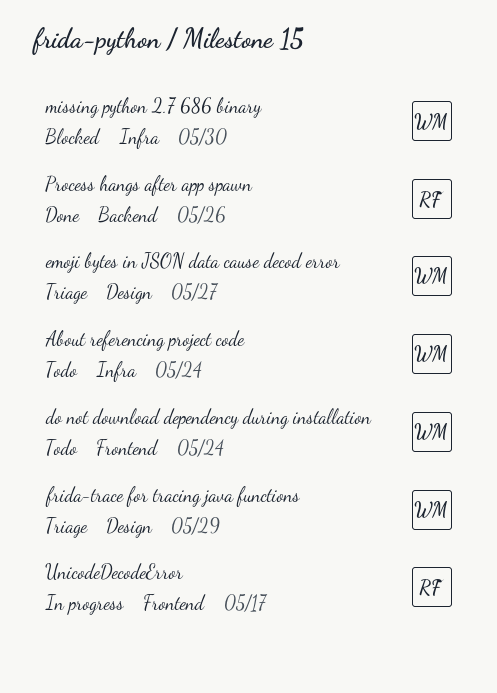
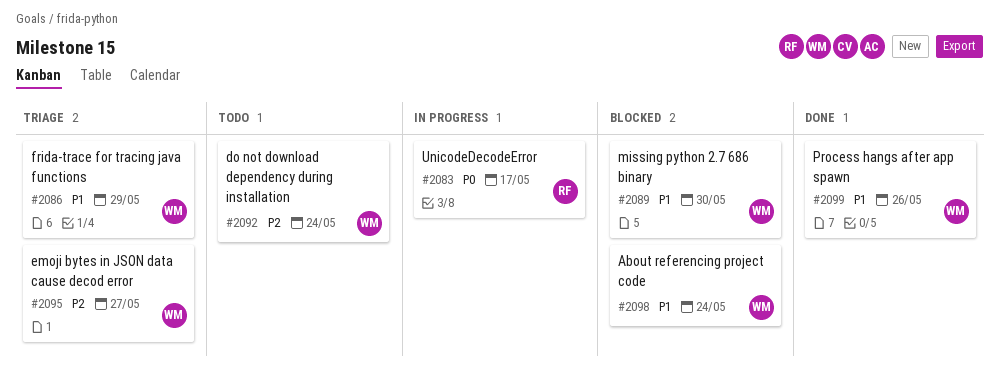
About referencing project code, status: Todo -> Blocked
Process hangs after app spawn, owner: RF -> WM

